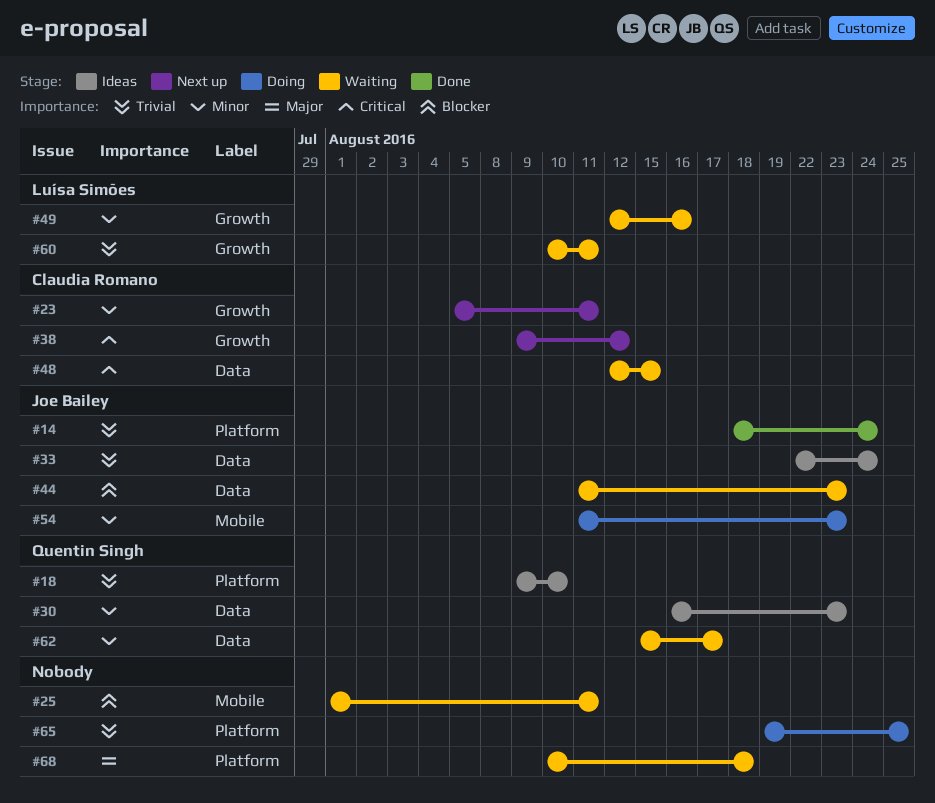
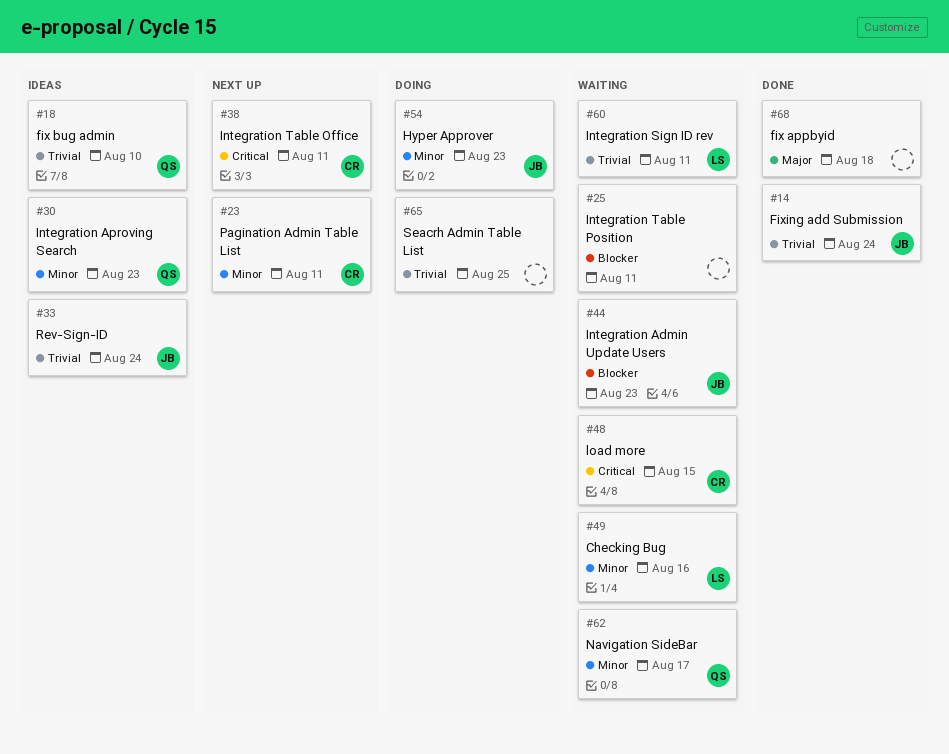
#38, due: Aug 12 -> Aug 11
#68, status: Waiting -> Done

